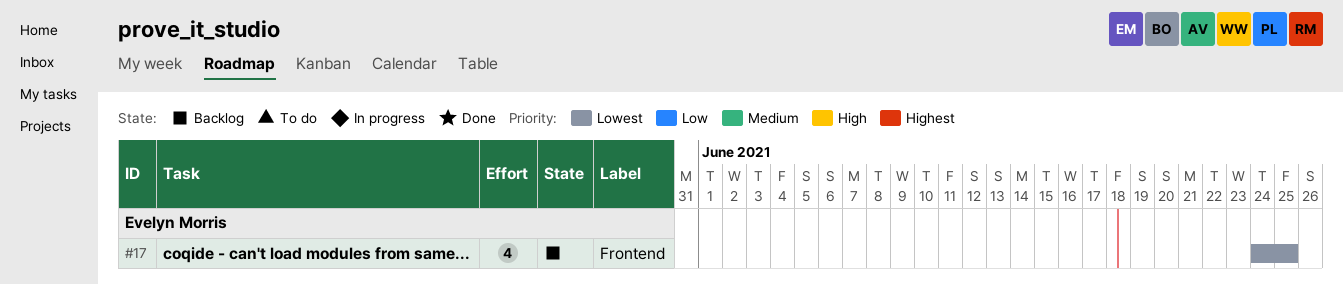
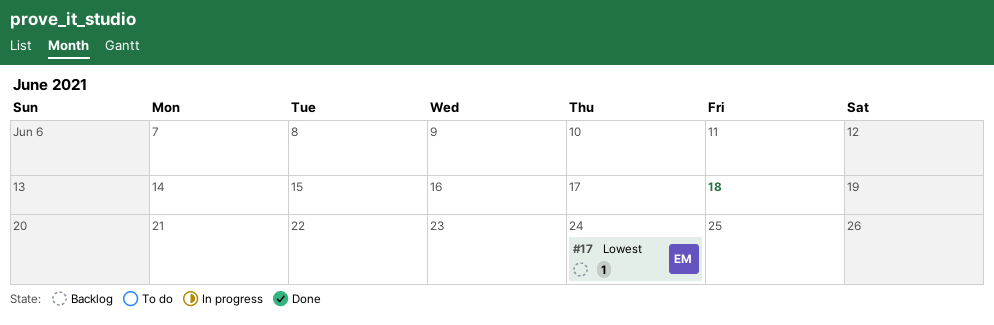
#17, estimate: 4 -> 1
#17, due: Jun 25 -> Jun 24

